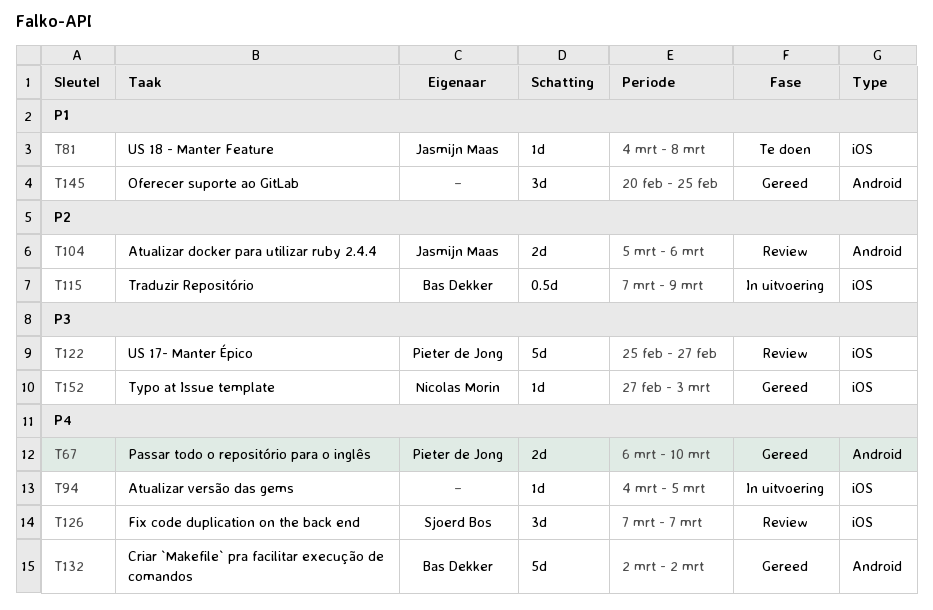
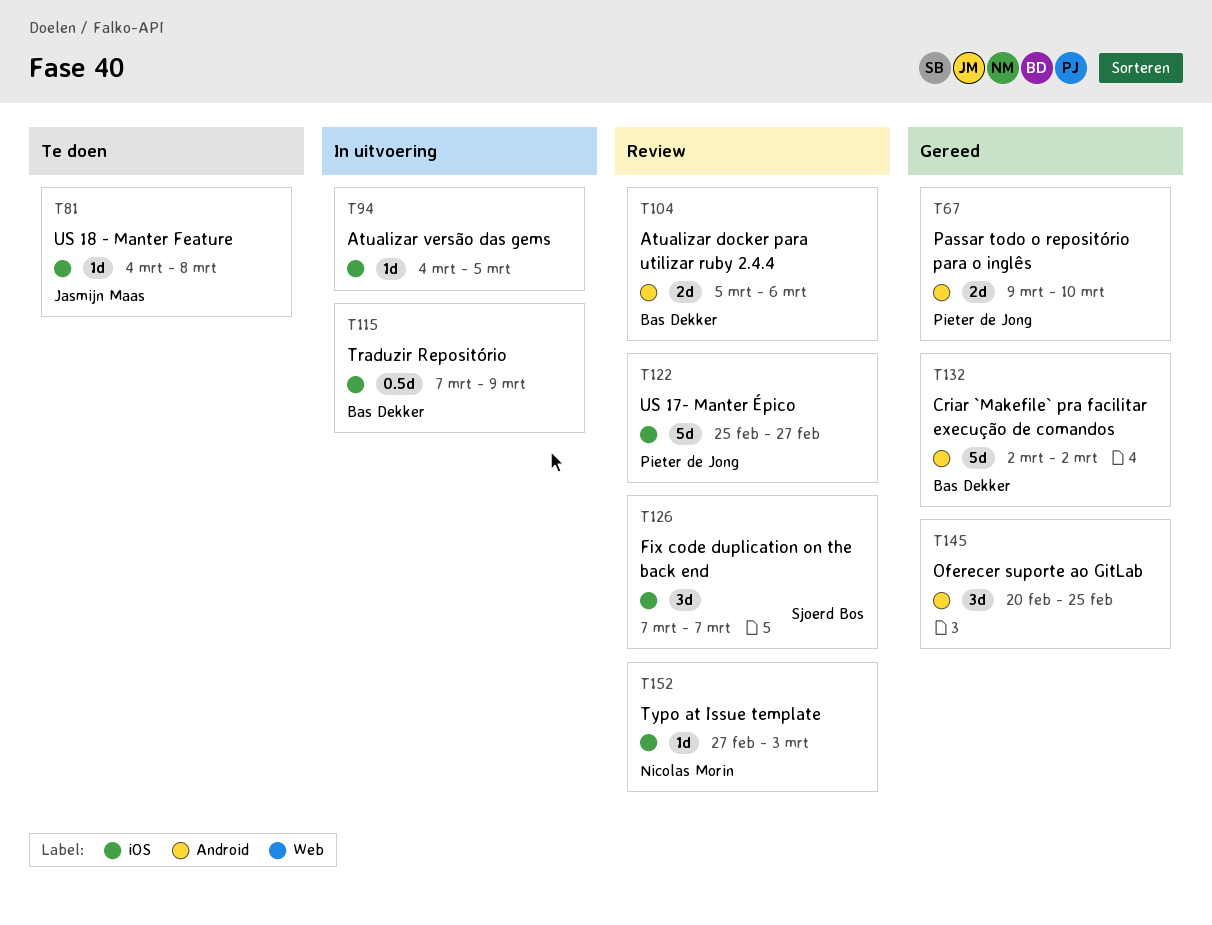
T67, start: Mar 6 -> Mar 9
T104, owner: Jasmijn Maas -> Bas Dekker
T152, status: Gereed -> Review

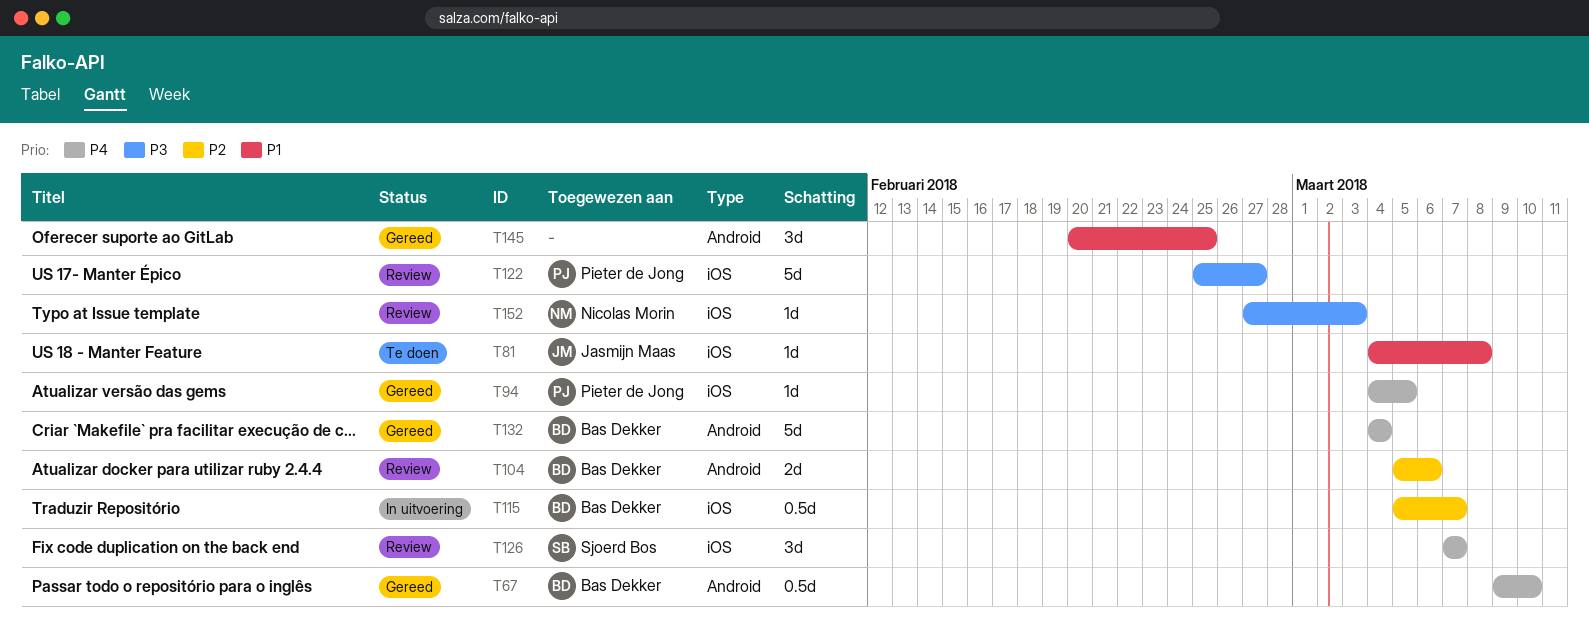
T67, owner: Pieter de Jong -> Bas Dekker
T67, estimate: 2d -> 0.5d
T94, status: In uitvoering -> Gereed
T94, owner: none -> Pieter de Jong
T115, start: Mar 7 -> Mar 5
T115, due: Mar 9 -> Mar 7
T132, start: Mar 2 -> Mar 4
T132, due: Mar 2 -> Mar 4

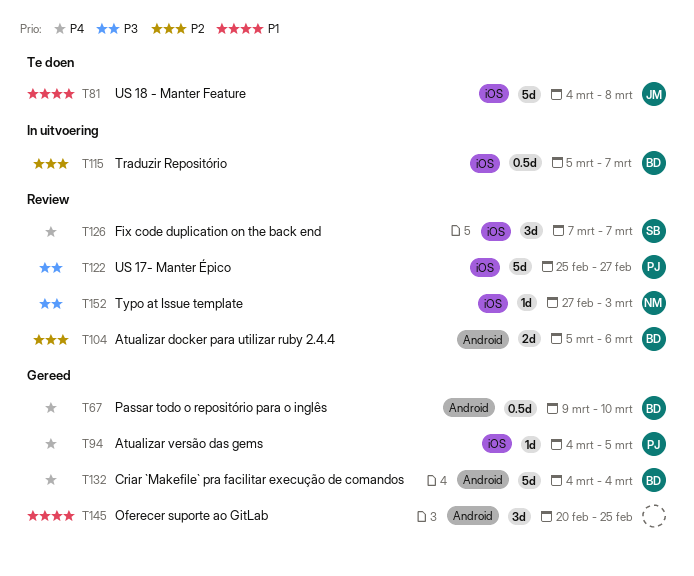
T81, estimate: 1d -> 5d

